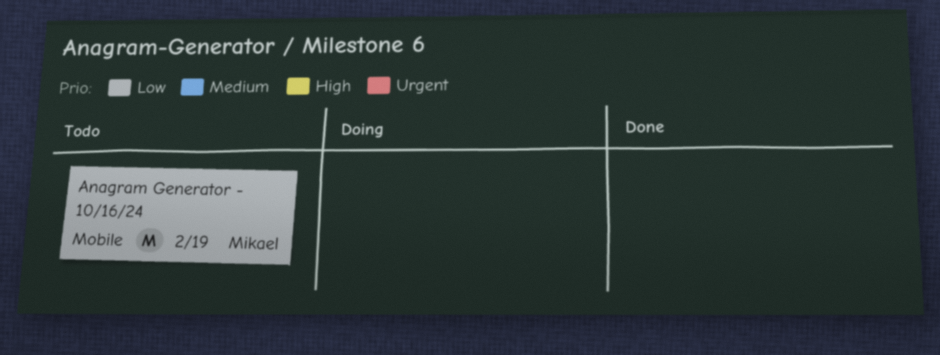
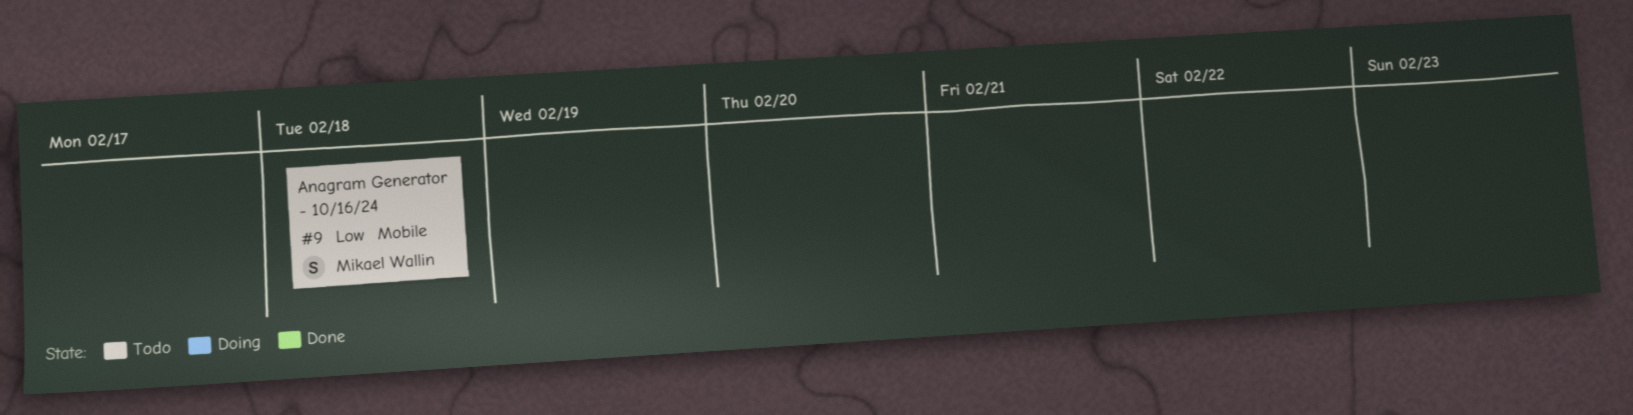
Anagram Generator - 10/16/24, estimate: M -> S
Anagram Generator - 10/16/24, due: Feb 19 -> Feb 18

